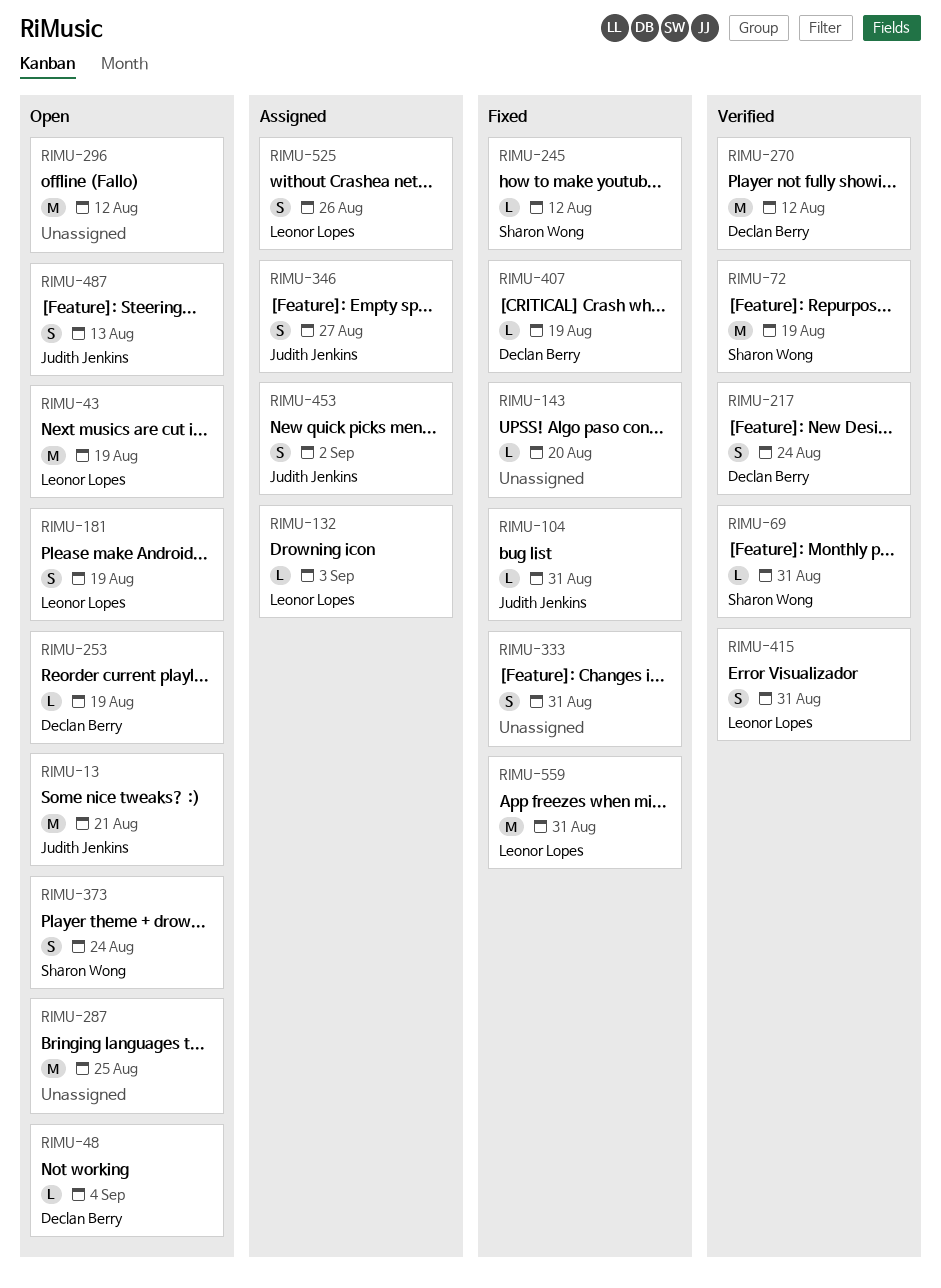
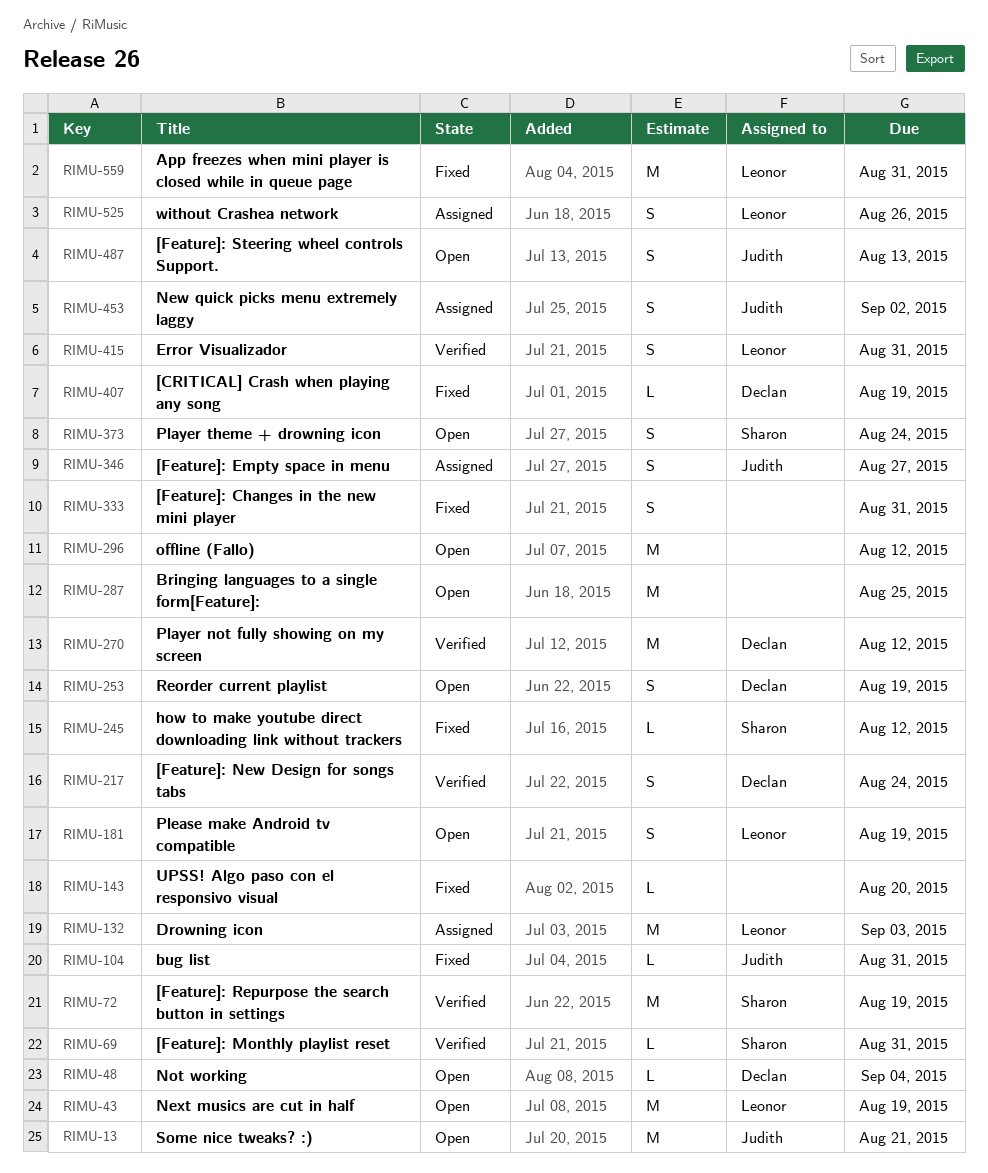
RIMU-132, estimate: L -> M
RIMU-253, estimate: L -> S

